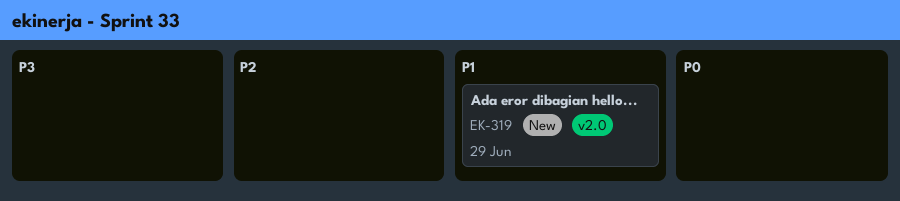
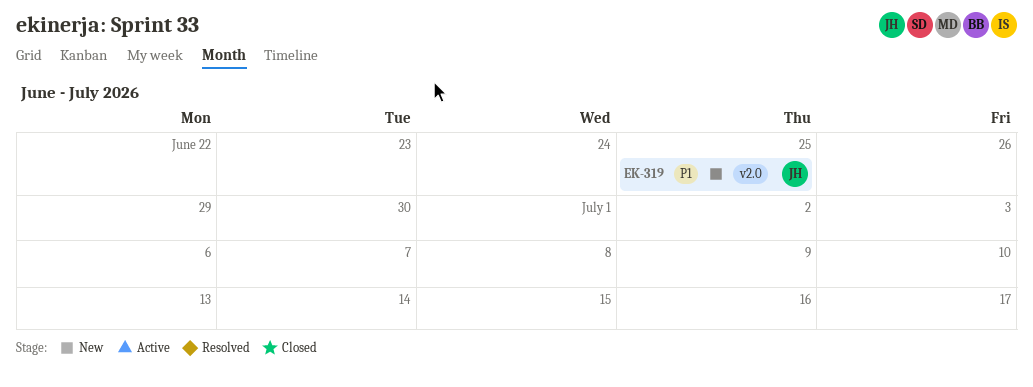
EK-319, due: Jun 29 -> Jun 25

